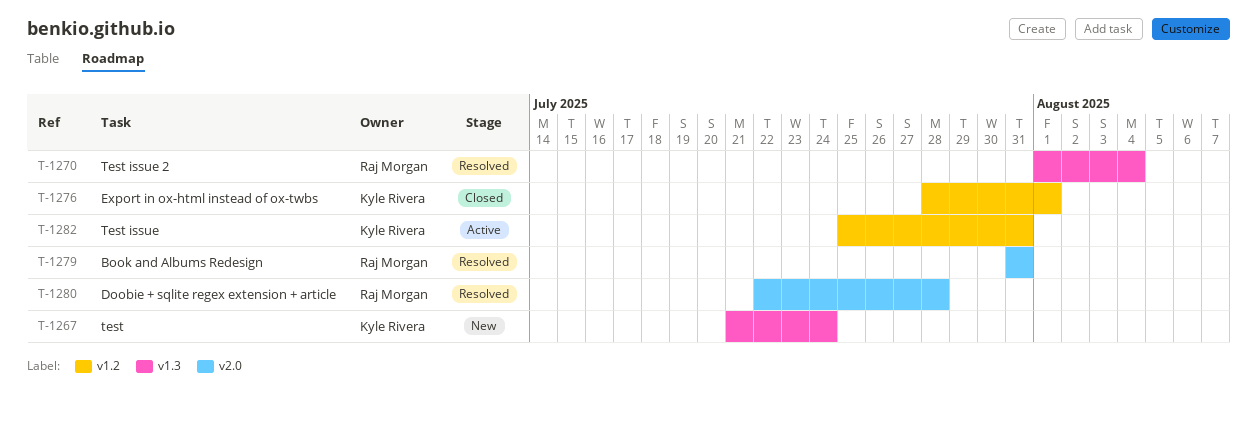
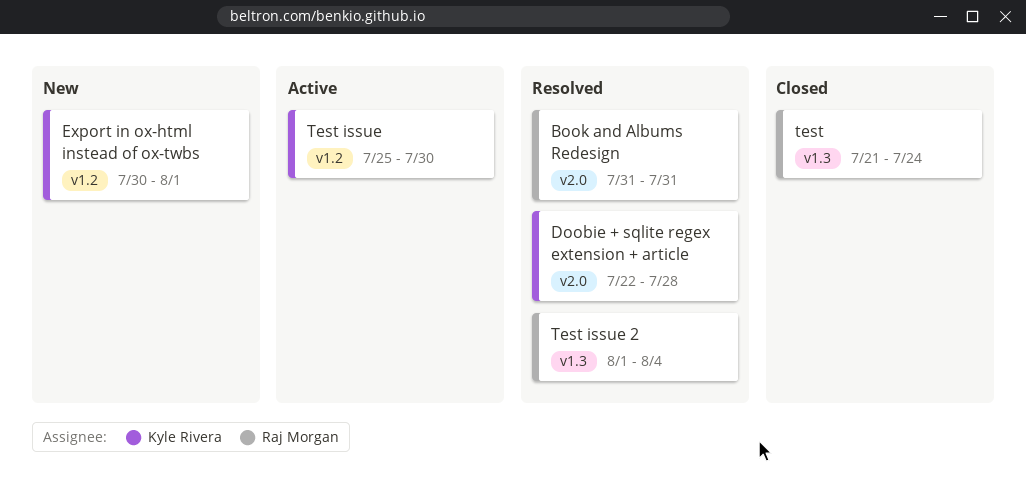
Doobie + sqlite regex extension + article, owner: Raj Morgan -> Kyle Rivera
Export in ox-html instead of ox-twbs, status: Closed -> New
Export in ox-html instead of ox-twbs, start: Jul 28 -> Jul 30
test, status: New -> Closed
test, owner: Kyle Rivera -> Raj Morgan
Test issue, due: Jul 31 -> Jul 30

